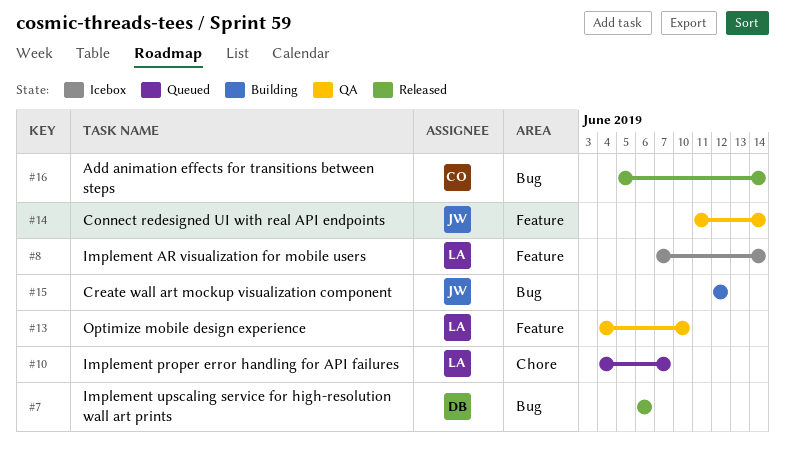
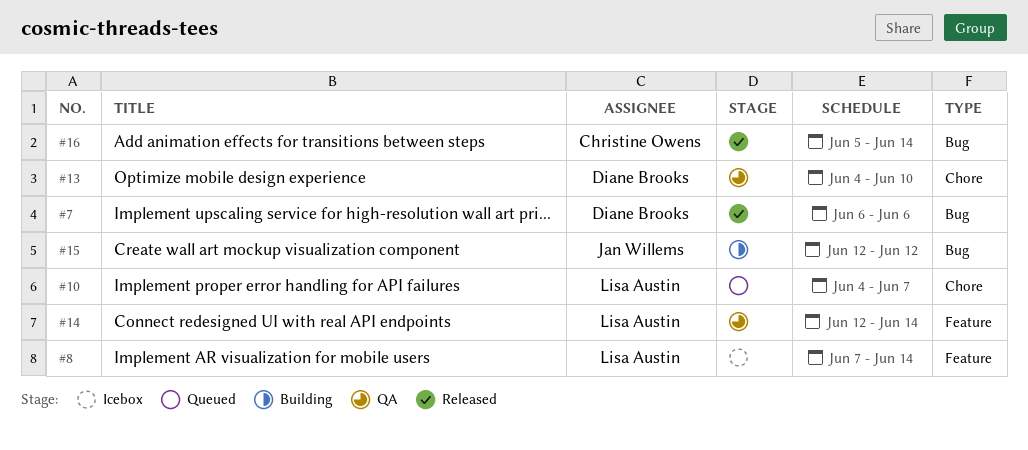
#13, owner: Lisa Austin -> Diane Brooks
#13, label: Feature -> Chore
#14, owner: Jan Willems -> Lisa Austin
#14, start: Jun 11 -> Jun 12

